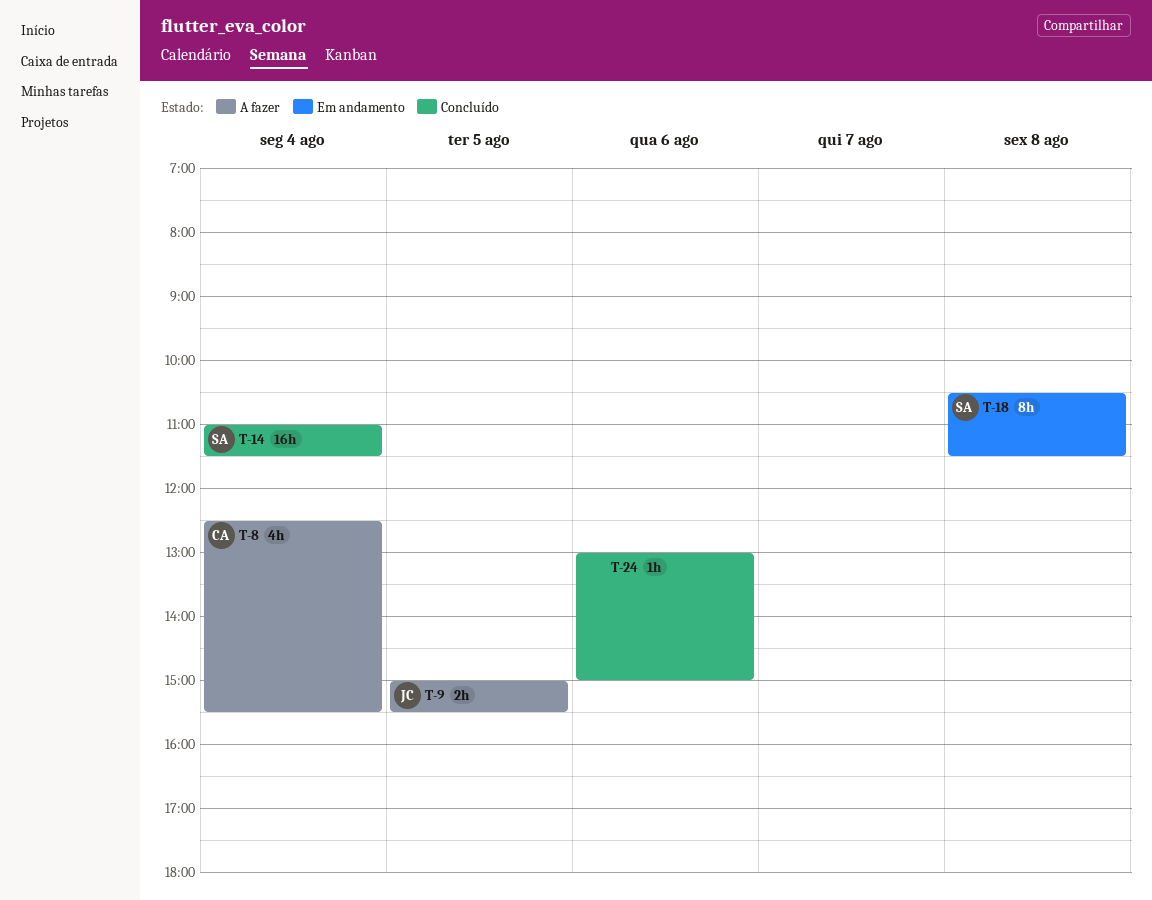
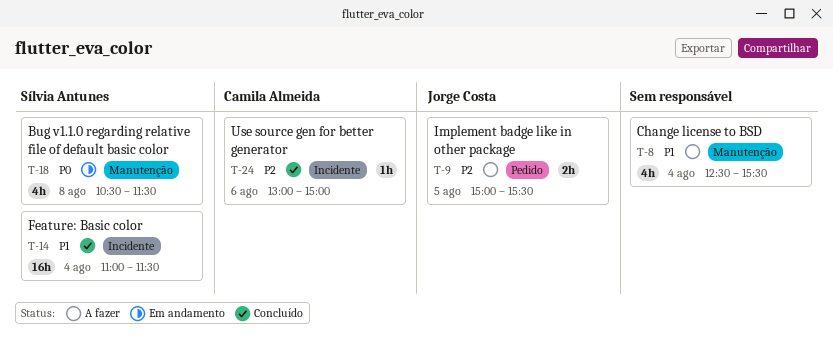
T-8, owner: Camila Almeida -> none
T-18, estimate: 8h -> 4h
T-24, owner: none -> Camila Almeida

